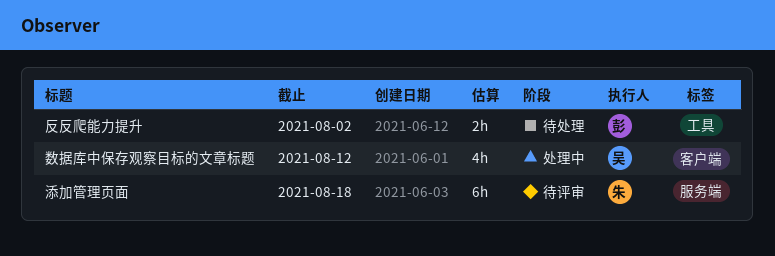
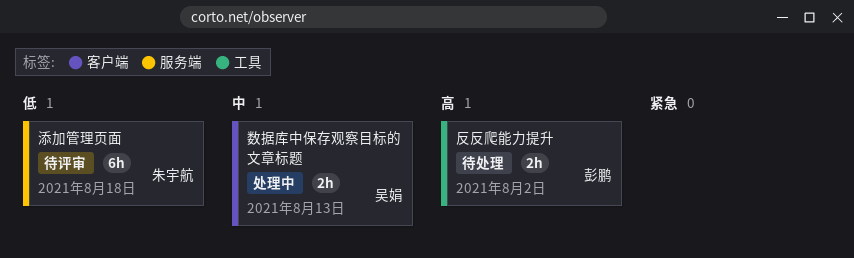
数据库中保存观察目标的文章标题, estimate: 4h -> 2h
数据库中保存观察目标的文章标题, due: Aug 12 -> Aug 13

